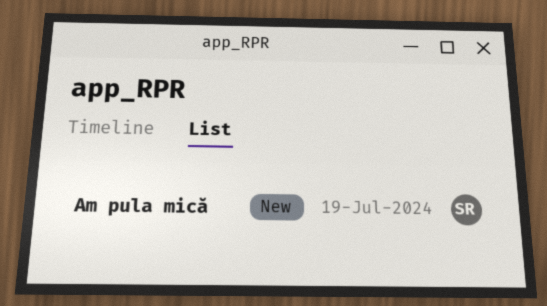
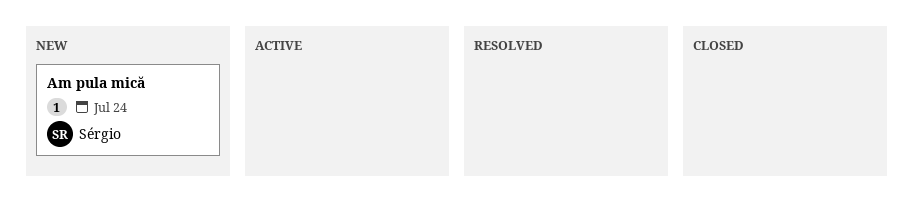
Am pula mică, due: Jul 19 -> Jul 24

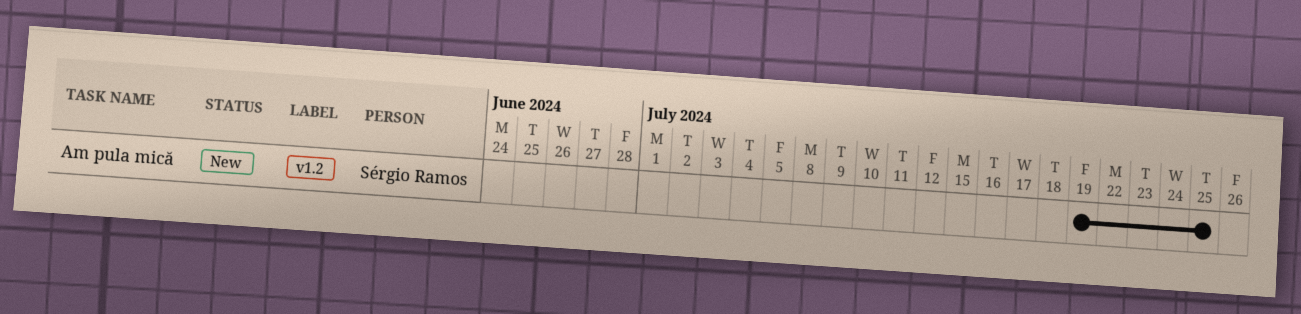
Am pula mică, due: Jul 24 -> Jul 25

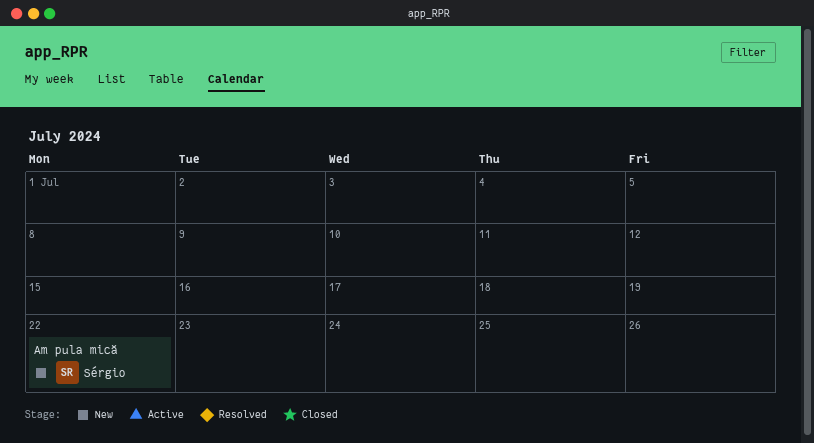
Am pula mică, due: Jul 25 -> Jul 22

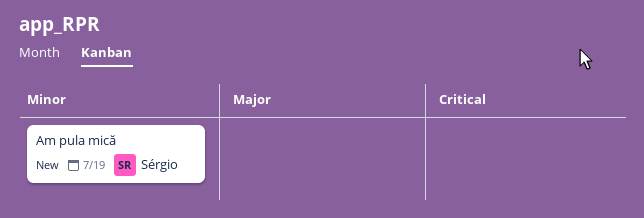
Am pula mică, due: Jul 22 -> Jul 19

